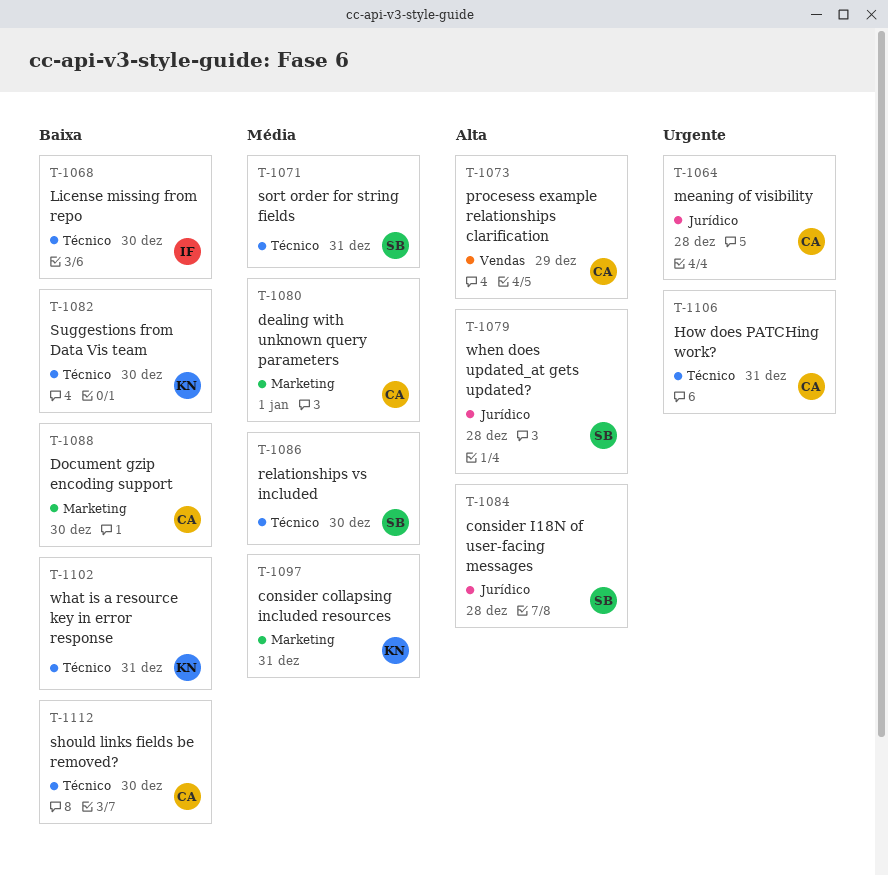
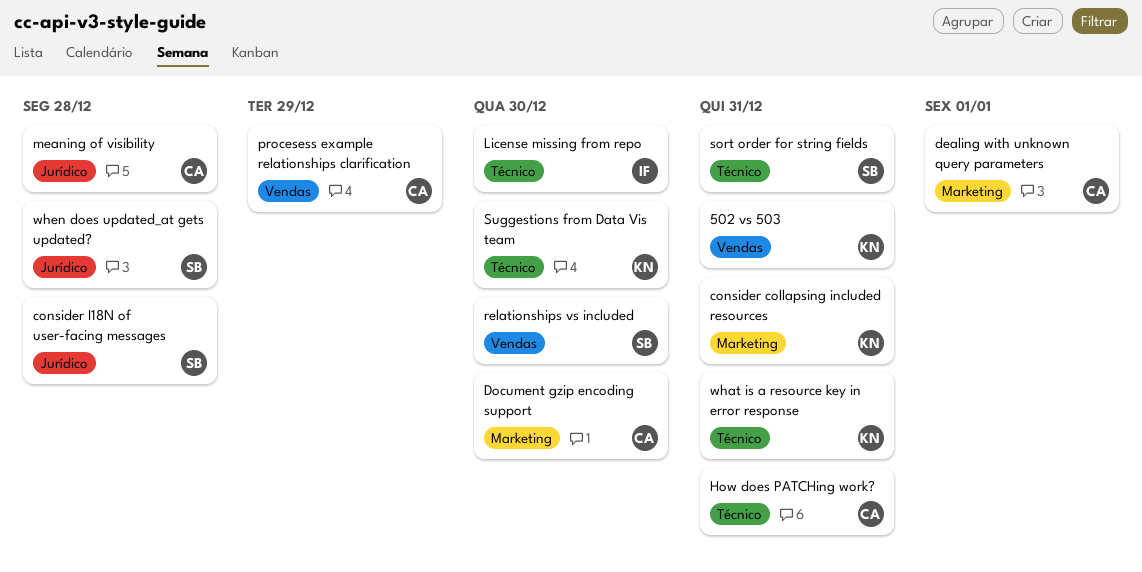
502 vs 503: none -> present
relationships vs included, label: Técnico -> Vendas
should links fields be removed?: present -> none

